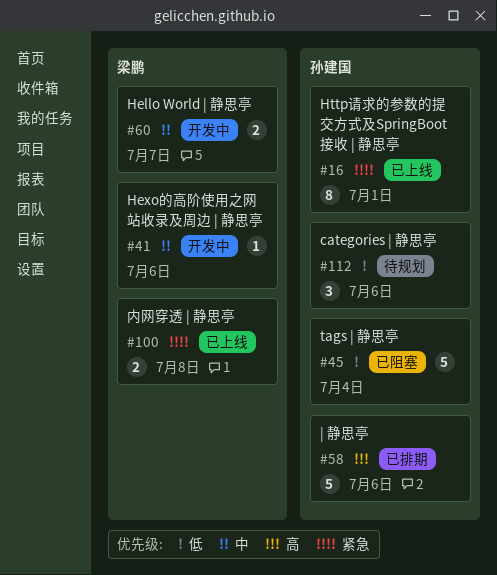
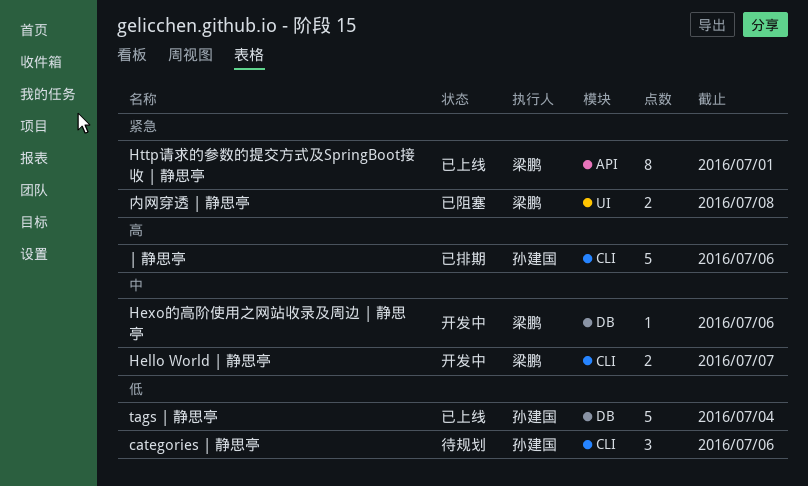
Http请求的参数的提交方式及SpringBoot接收 | 静思亭, owner: 孙建国 -> 梁鹏
tags | 静思亭, status: 已阻塞 -> 已上线
内网穿透 | 静思亭, status: 已上线 -> 已阻塞

